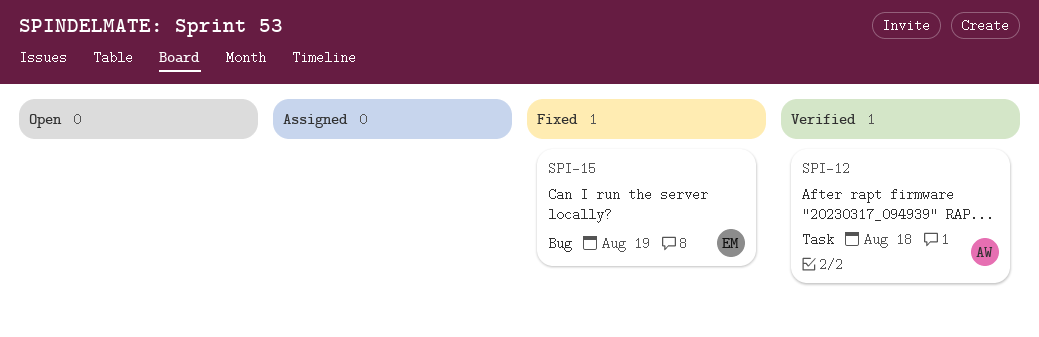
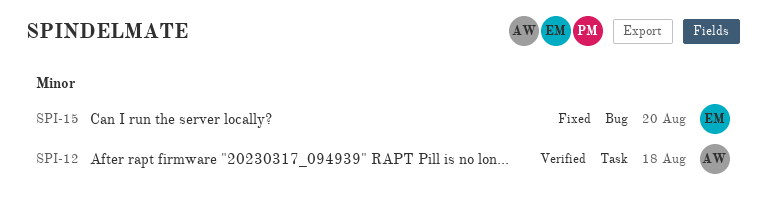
SPI-15, due: Aug 19 -> Aug 20

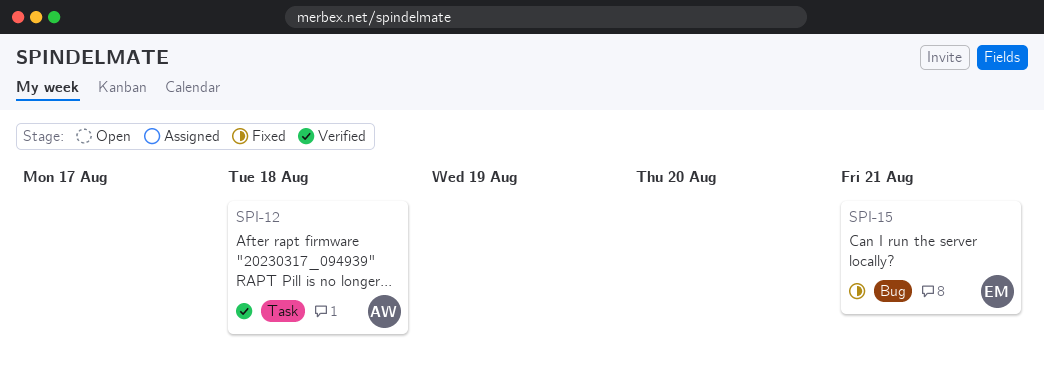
SPI-15, due: Aug 20 -> Aug 21

